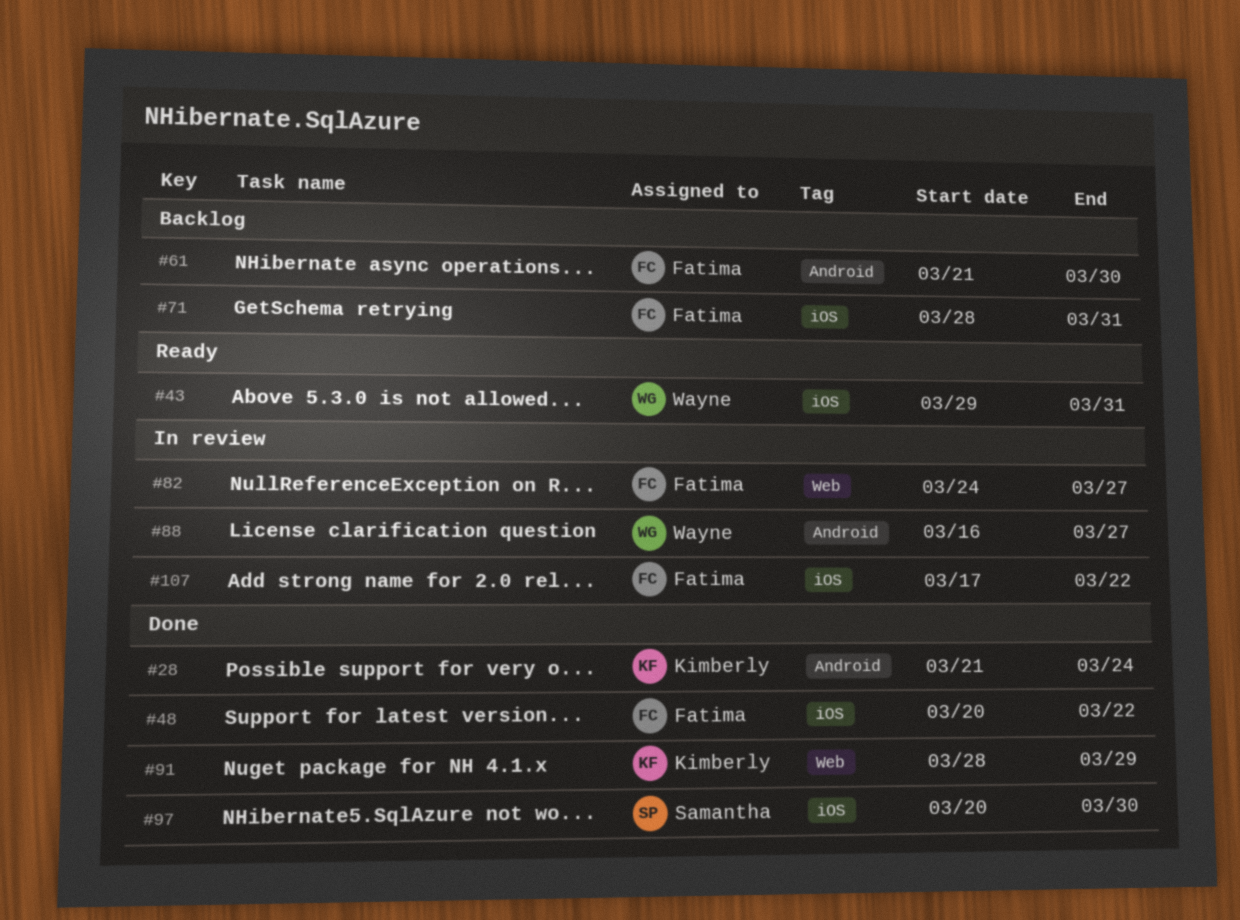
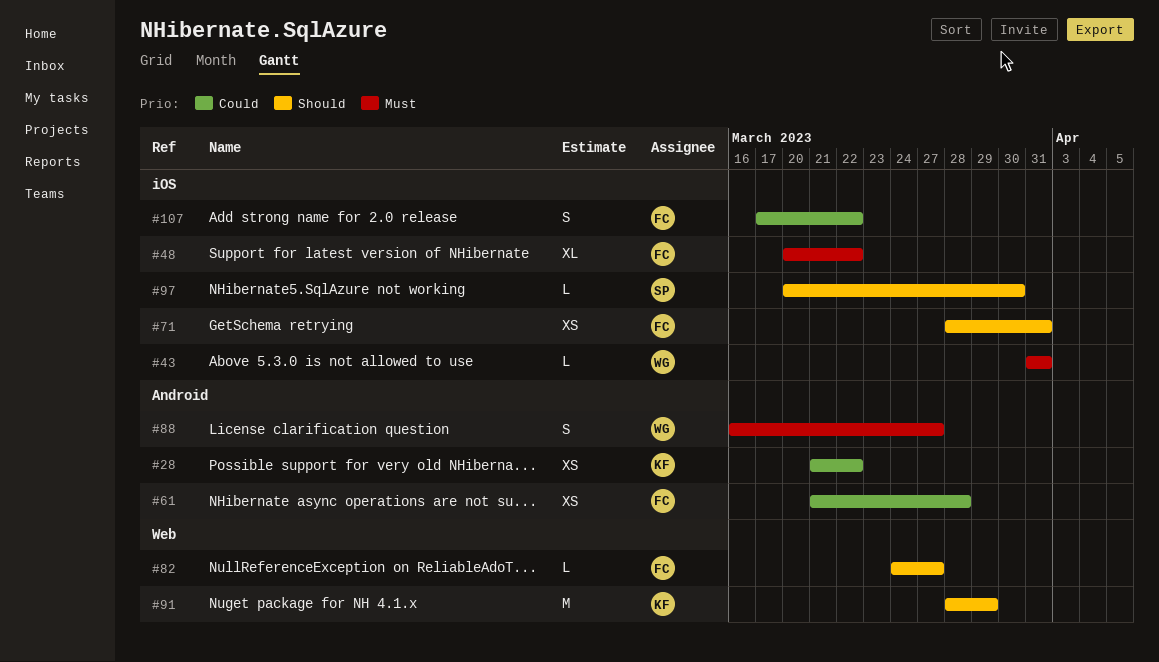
#28, due: Mar 24 -> Mar 22
#43, start: Mar 29 -> Mar 31
#61, due: Mar 30 -> Mar 28

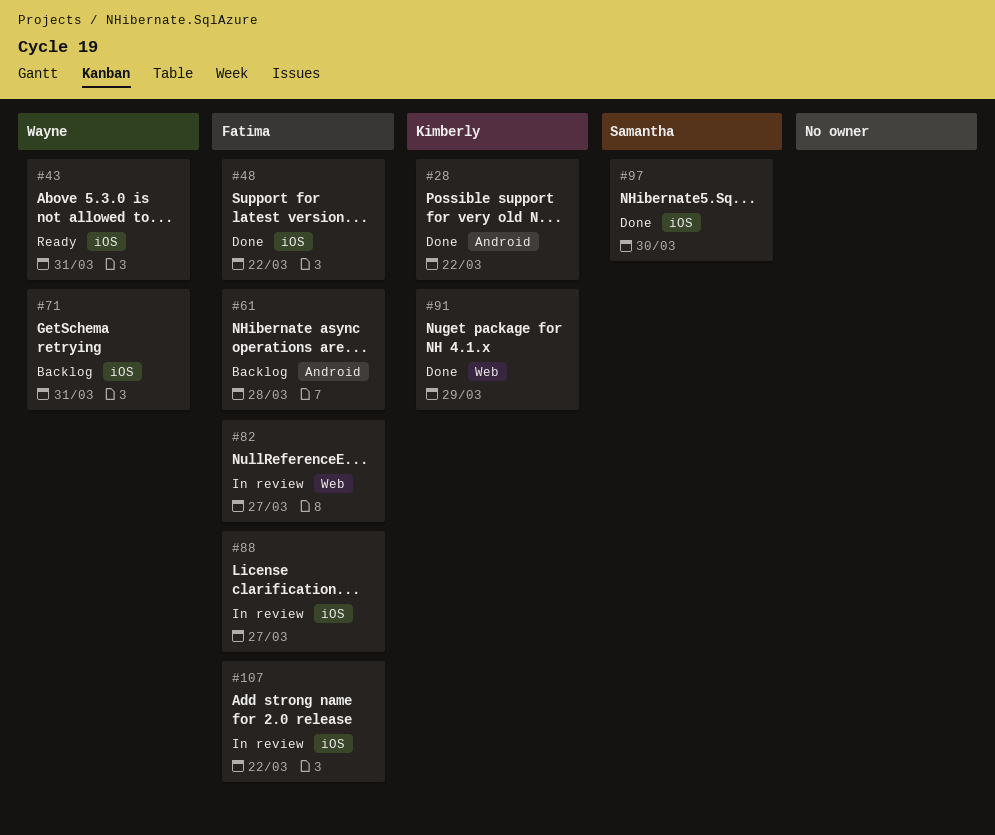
#71, owner: Fatima -> Wayne
#88, owner: Wayne -> Fatima
#88, label: Android -> iOS

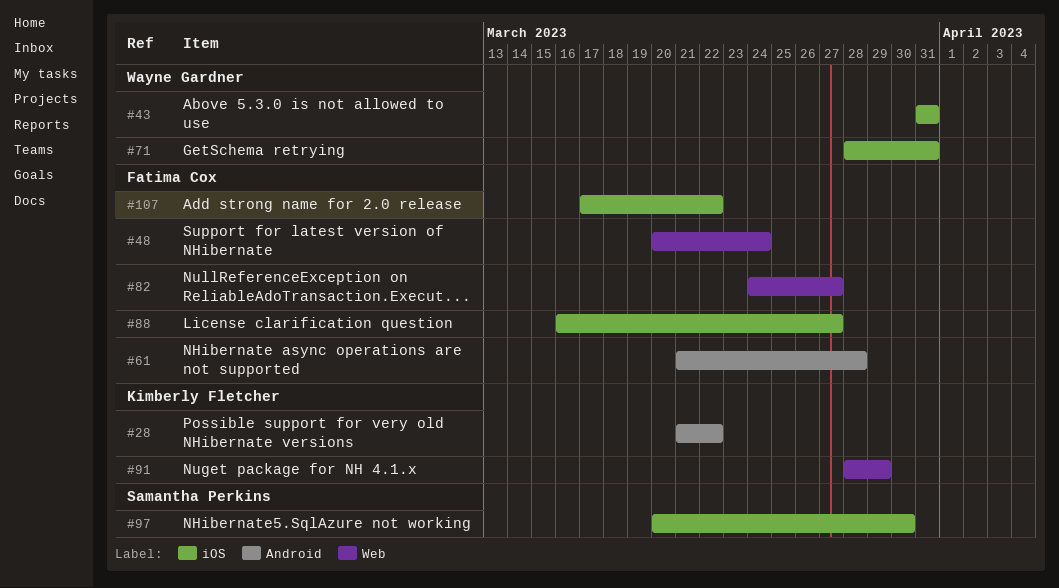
#48, label: iOS -> Web
#48, due: Mar 22 -> Mar 24

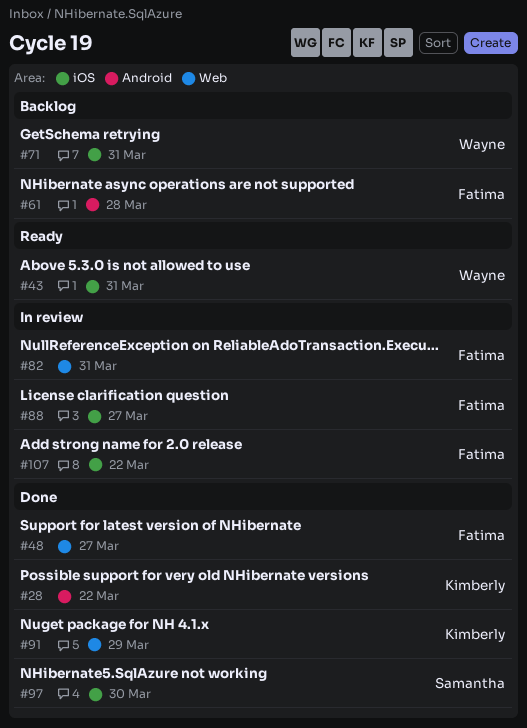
#48, due: Mar 24 -> Mar 27
#82, due: Mar 27 -> Mar 31

